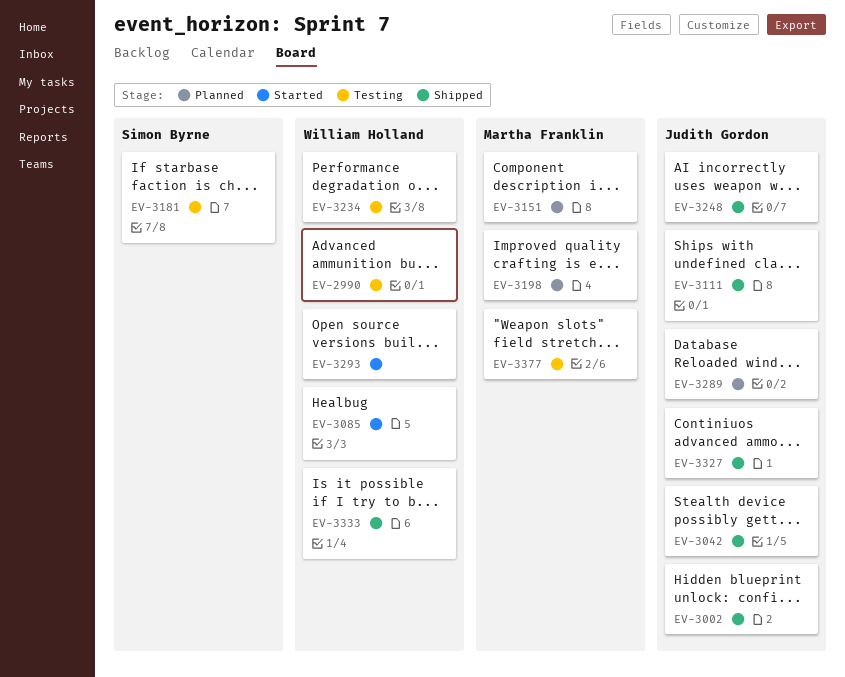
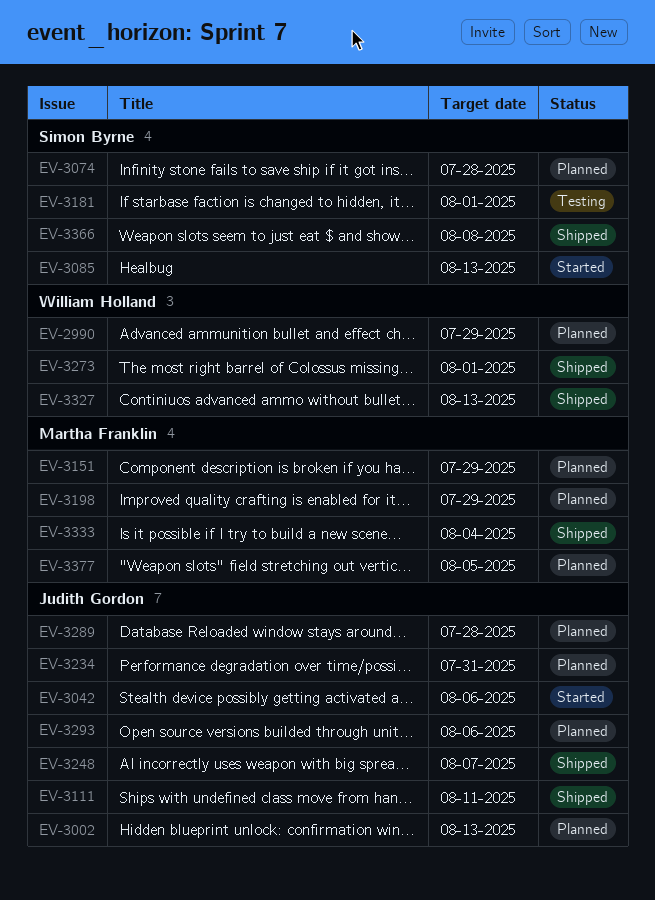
EV-2990, status: Testing -> Planned
EV-3002, status: Shipped -> Planned
EV-3042, status: Shipped -> Started
EV-3074: none -> present
EV-3085, owner: William Holland -> Simon Byrne
EV-3234, status: Testing -> Planned
EV-3234, owner: William Holland -> Judith Gordon
EV-3273: none -> present
EV-3293, status: Started -> Planned
EV-3293, owner: William Holland -> Judith Gordon
EV-3327, owner: Judith Gordon -> William Holland
EV-3333, owner: William Holland -> Martha Franklin
EV-3366: none -> present
EV-3377, status: Testing -> Planned

